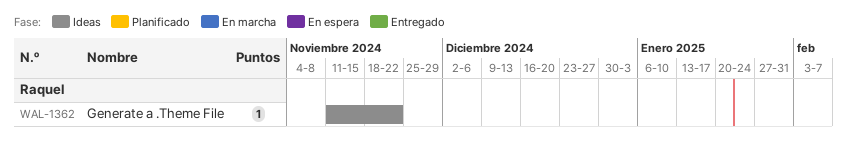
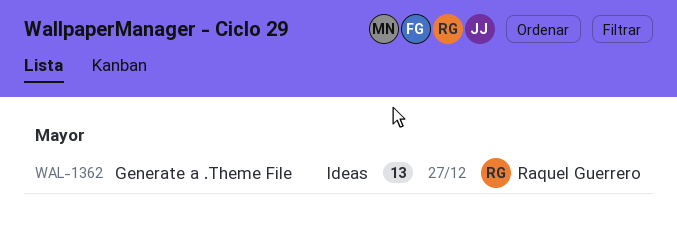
WAL-1362, estimate: 1 -> 13
WAL-1362, due: Nov 22 -> Dec 27

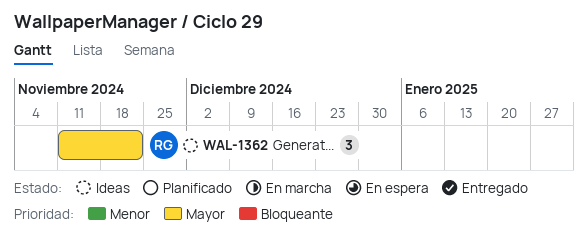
WAL-1362, estimate: 13 -> 3
WAL-1362, due: Dec 27 -> Nov 22

